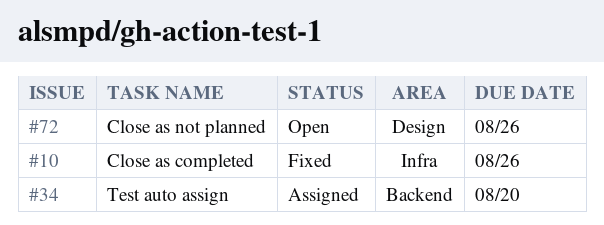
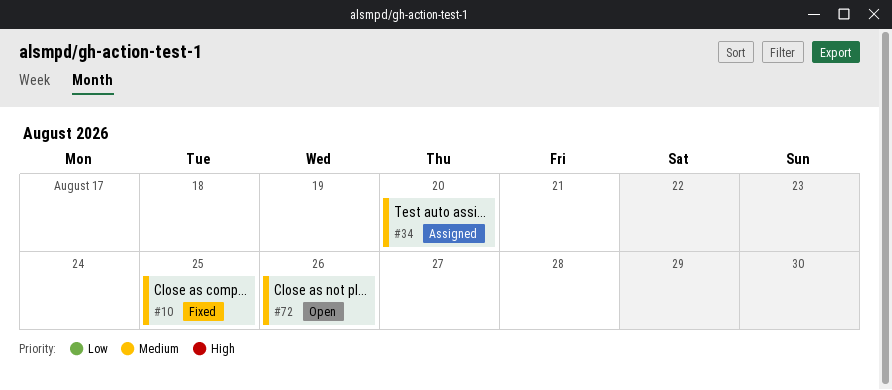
#10, due: Aug 26 -> Aug 25

